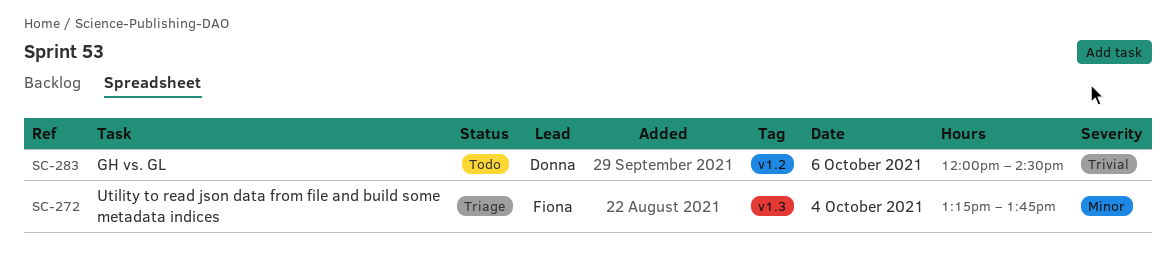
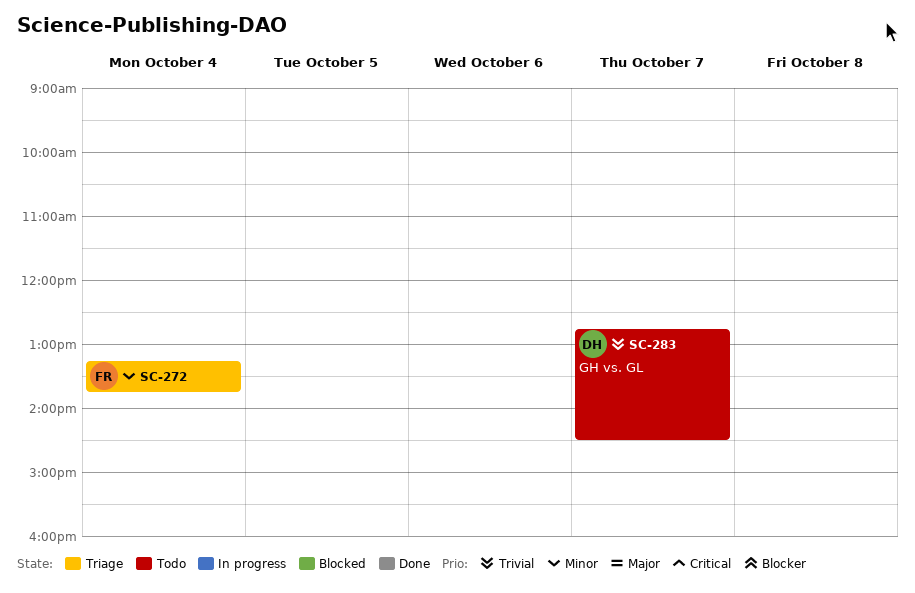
SC-283, day: Oct 6 -> Oct 7
SC-283, begins: 12:00 -> 12:45

